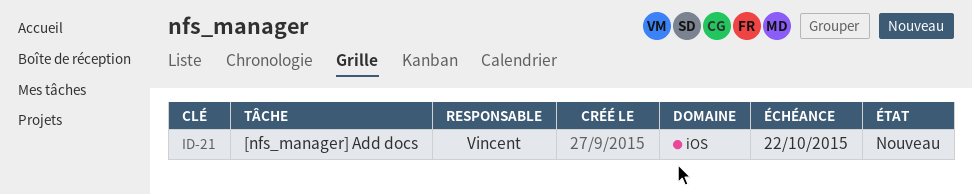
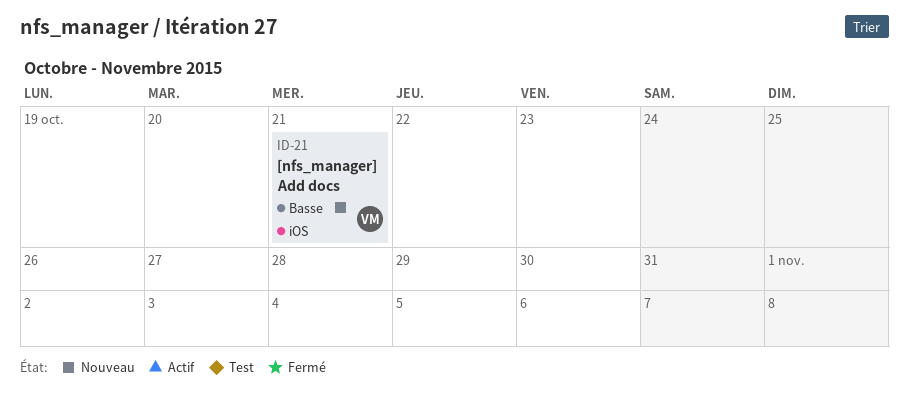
ID-21, due: Oct 22 -> Oct 21

